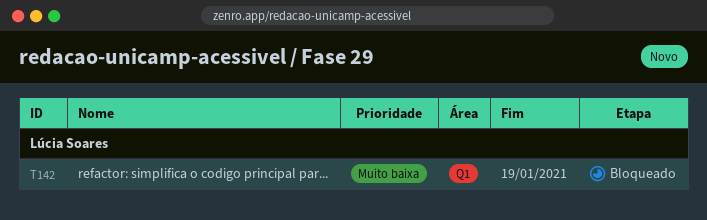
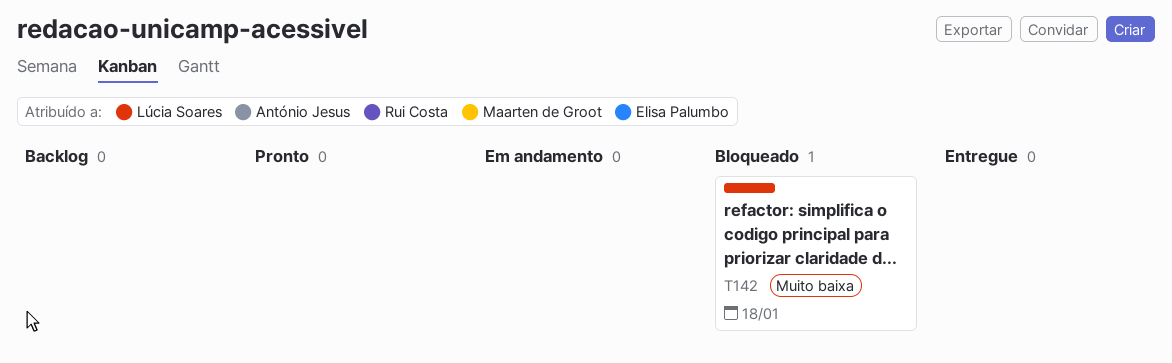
T142, due: Jan 19 -> Jan 18

